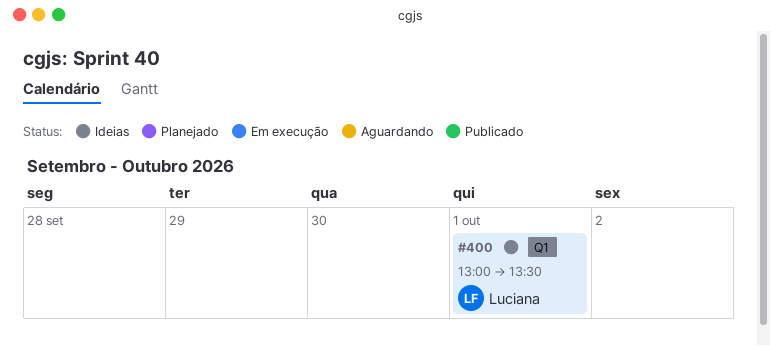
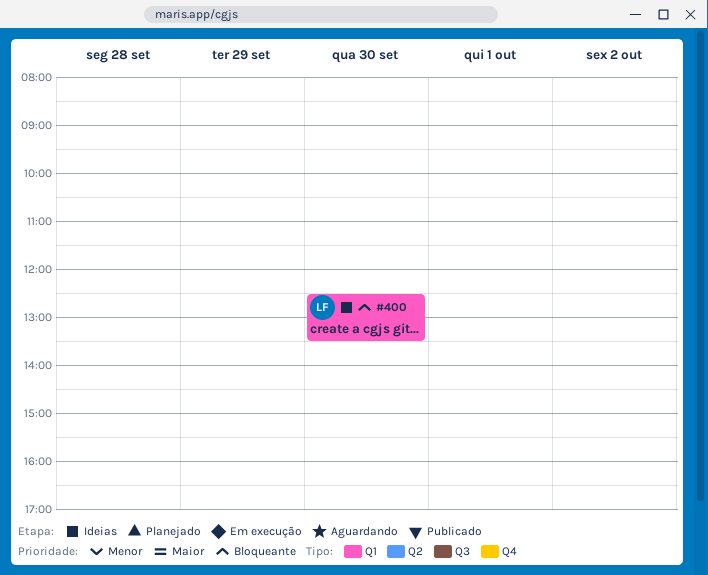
#400, day: Oct 1 -> Sep 30
#400, begins: 13:00 -> 12:30

